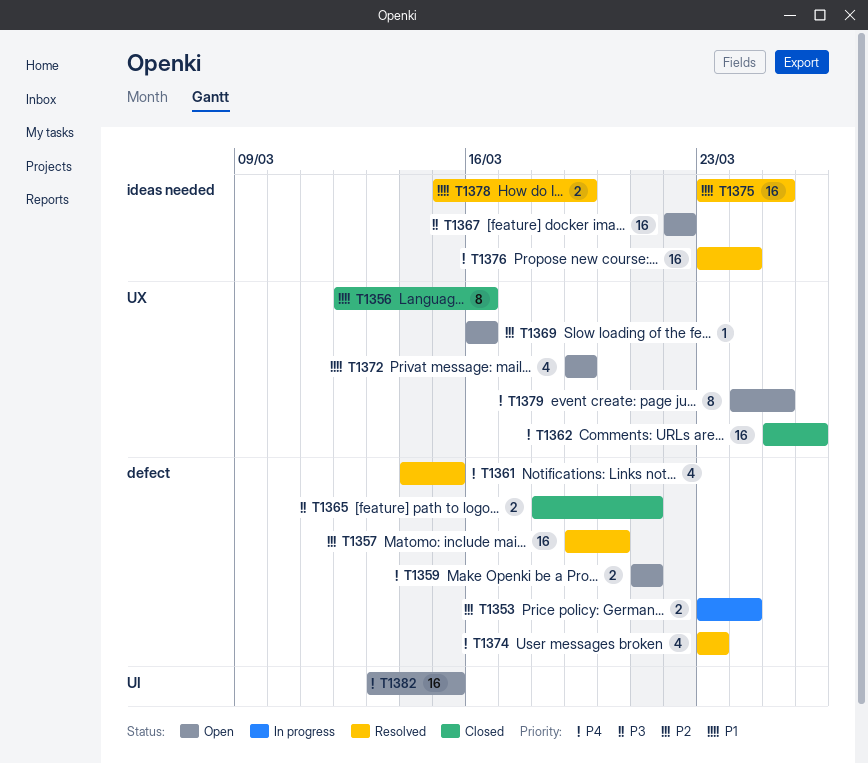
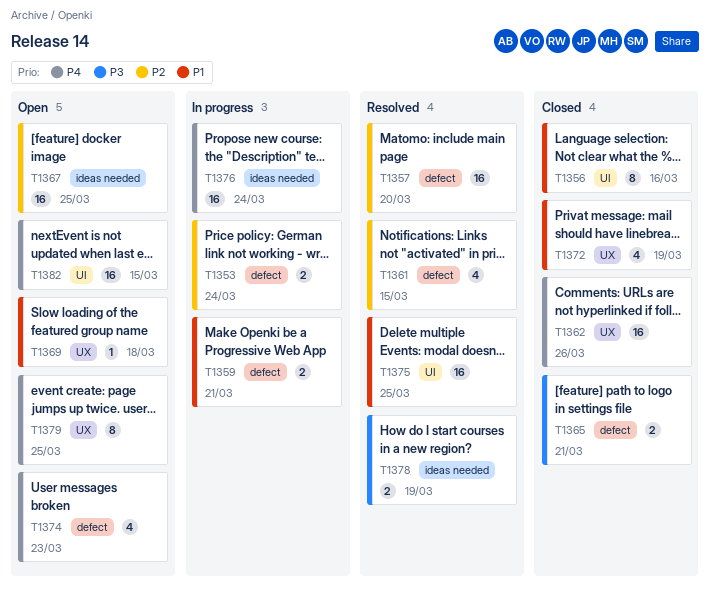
T1356, label: UX -> UI
T1359, status: Open -> In progress
T1359, priority: P4 -> P1
T1361, priority: P4 -> P2
T1367, priority: P3 -> P2
T1367, due: Mar 22 -> Mar 25
T1369, priority: P2 -> P1
T1369, due: Mar 16 -> Mar 18
T1372, status: Open -> Closed
T1374, status: Resolved -> Open
T1375, label: ideas needed -> UI
T1376, status: Resolved -> In progress
T1378, priority: P1 -> P3

